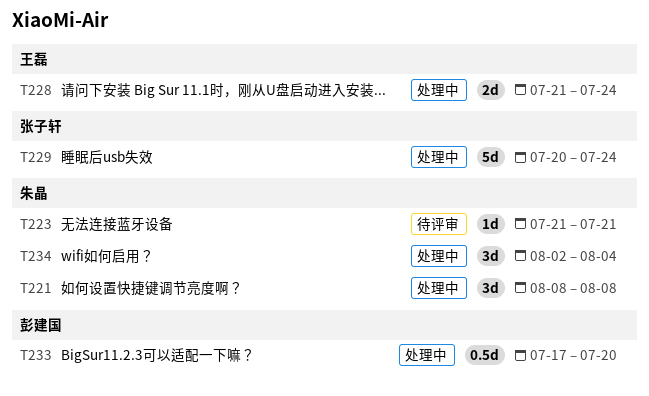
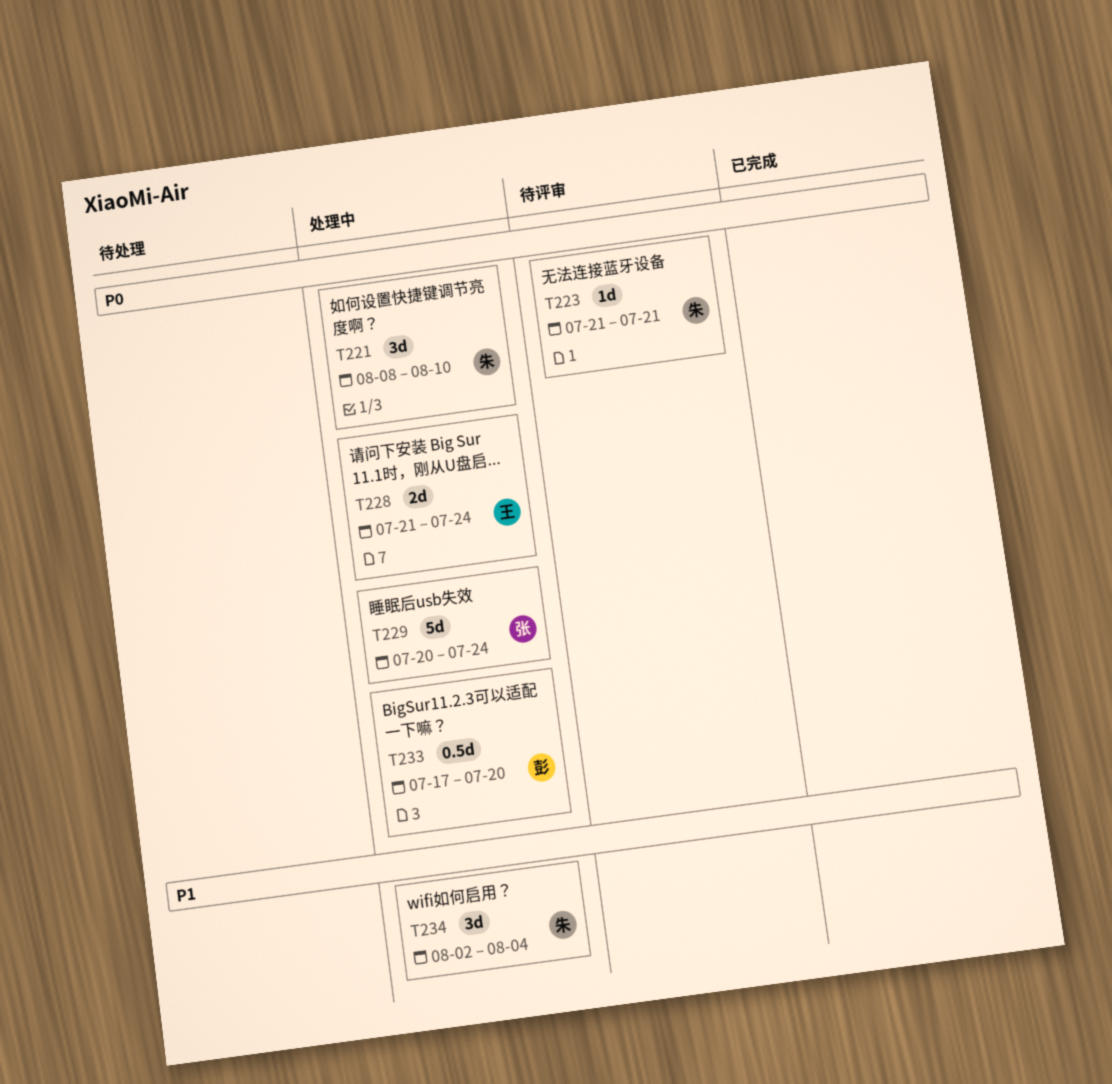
T221, due: Aug 8 -> Aug 10

